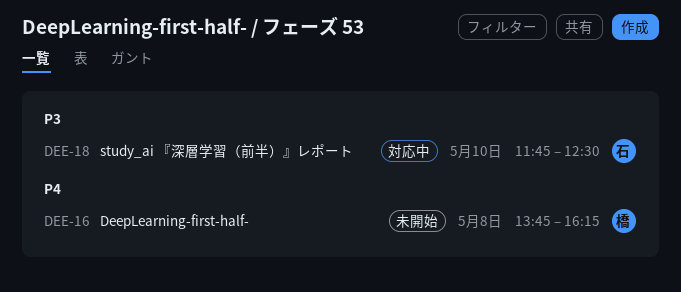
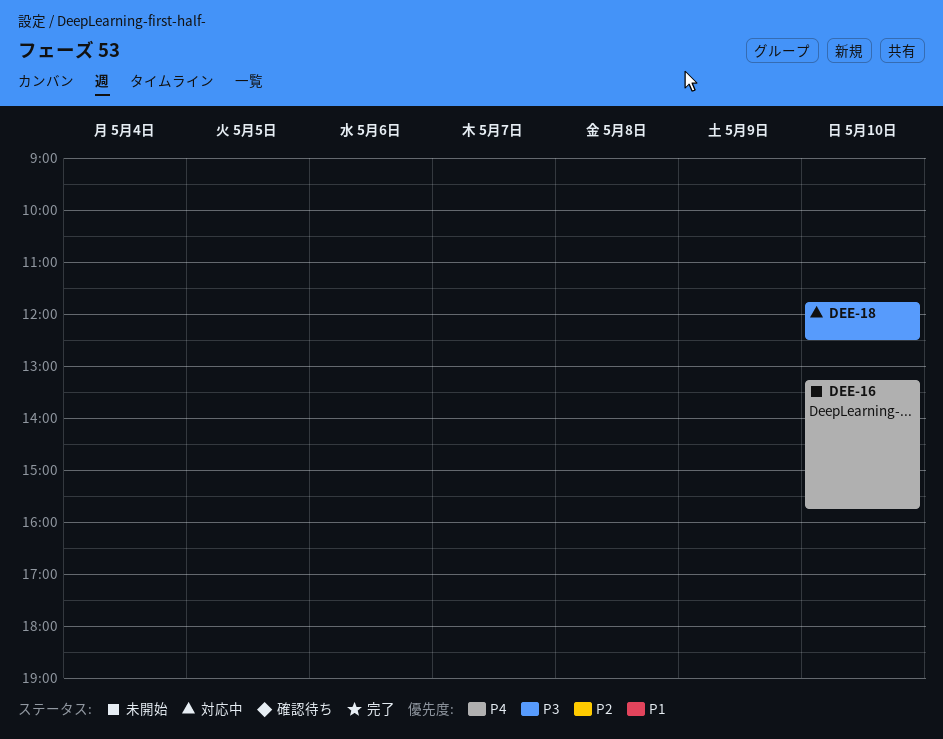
DEE-16, day: May 8 -> May 10
DEE-16, begins: 13:45 -> 13:15
DEE-16, ends: 16:15 -> 15:45

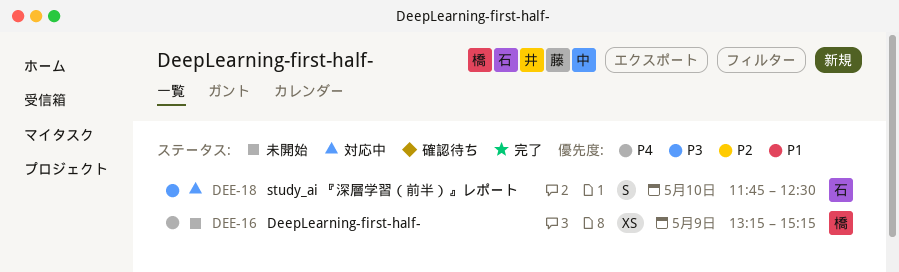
DEE-16, day: May 10 -> May 9
DEE-16, ends: 15:45 -> 15:15

